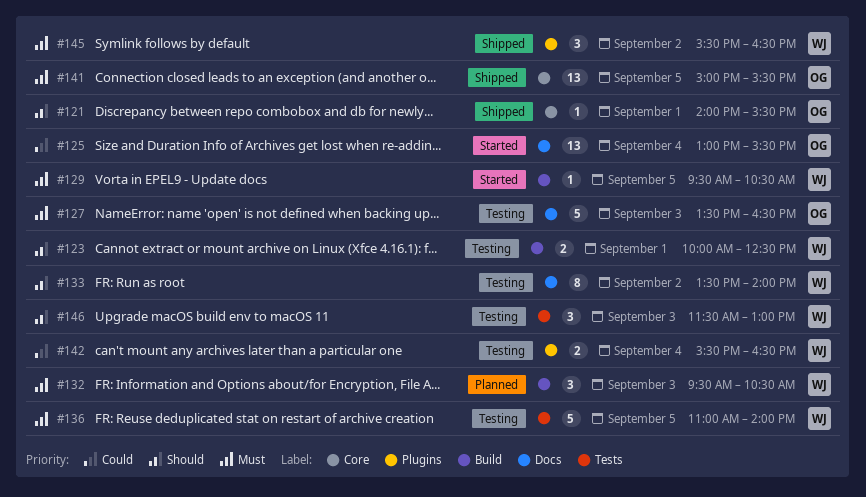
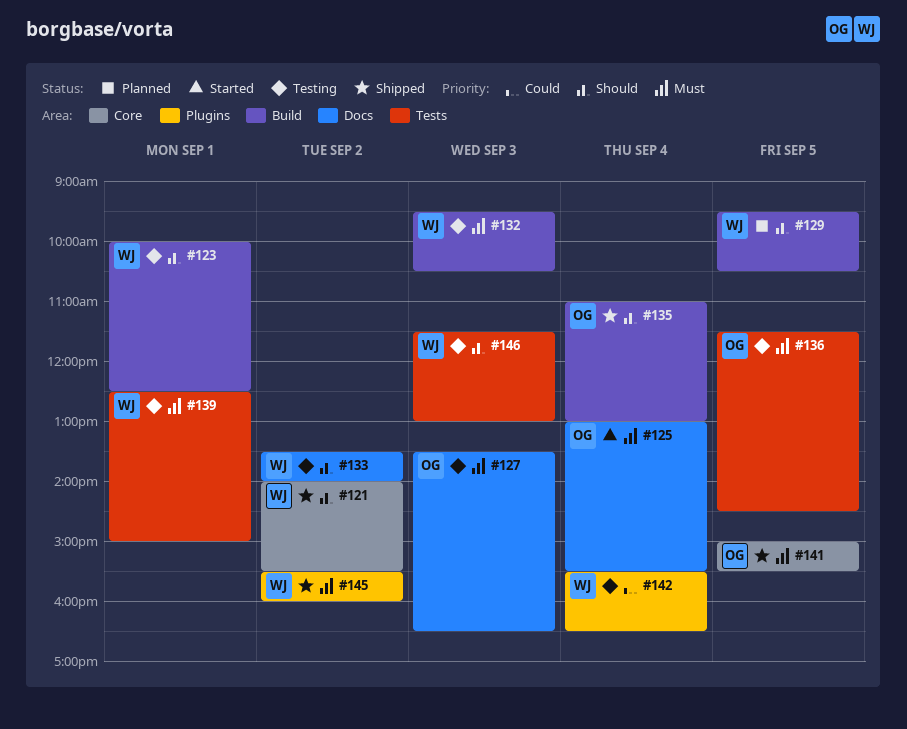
#121, owner: OG -> WJ
#121, day: Sep 1 -> Sep 2
#125, priority: Could -> Must
#129, status: Started -> Planned
#129, priority: Must -> Should
#132, status: Planned -> Testing
#135: none -> present
#136, owner: WJ -> OG
#136, begins: 11:00 -> 11:30
#136, ends: 14:00 -> 14:30
#139: none -> present
#145, ends: 16:30 -> 16:00

